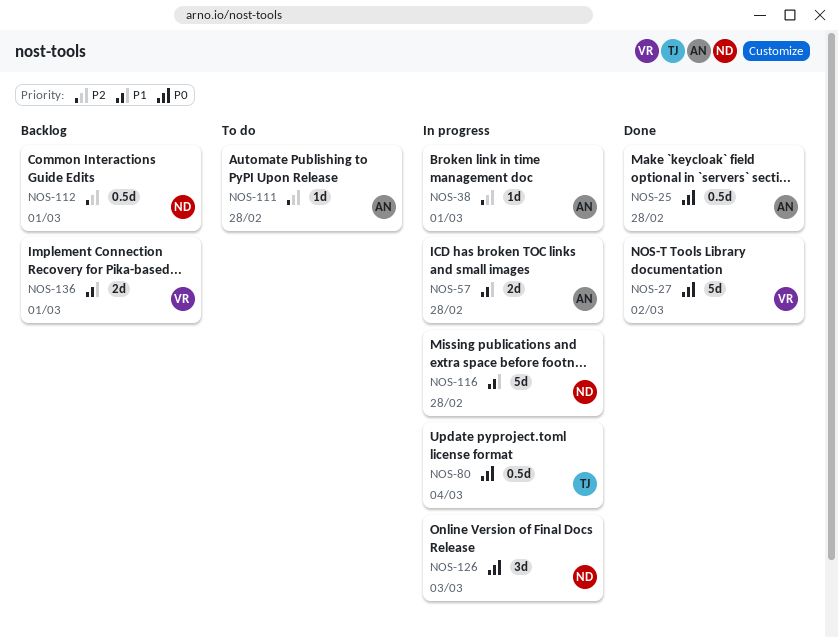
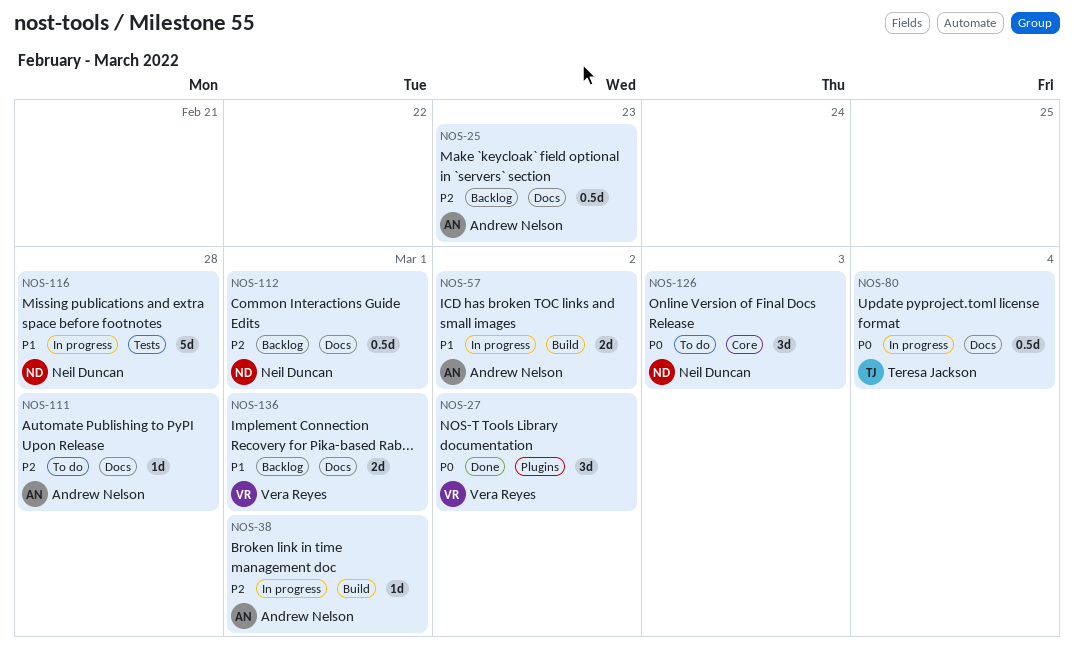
NOS-25, status: Done -> Backlog
NOS-25, priority: P0 -> P2
NOS-25, due: Feb 28 -> Feb 23
NOS-27, estimate: 5d -> 3d
NOS-57, due: Feb 28 -> Mar 2
NOS-126, status: In progress -> To do

